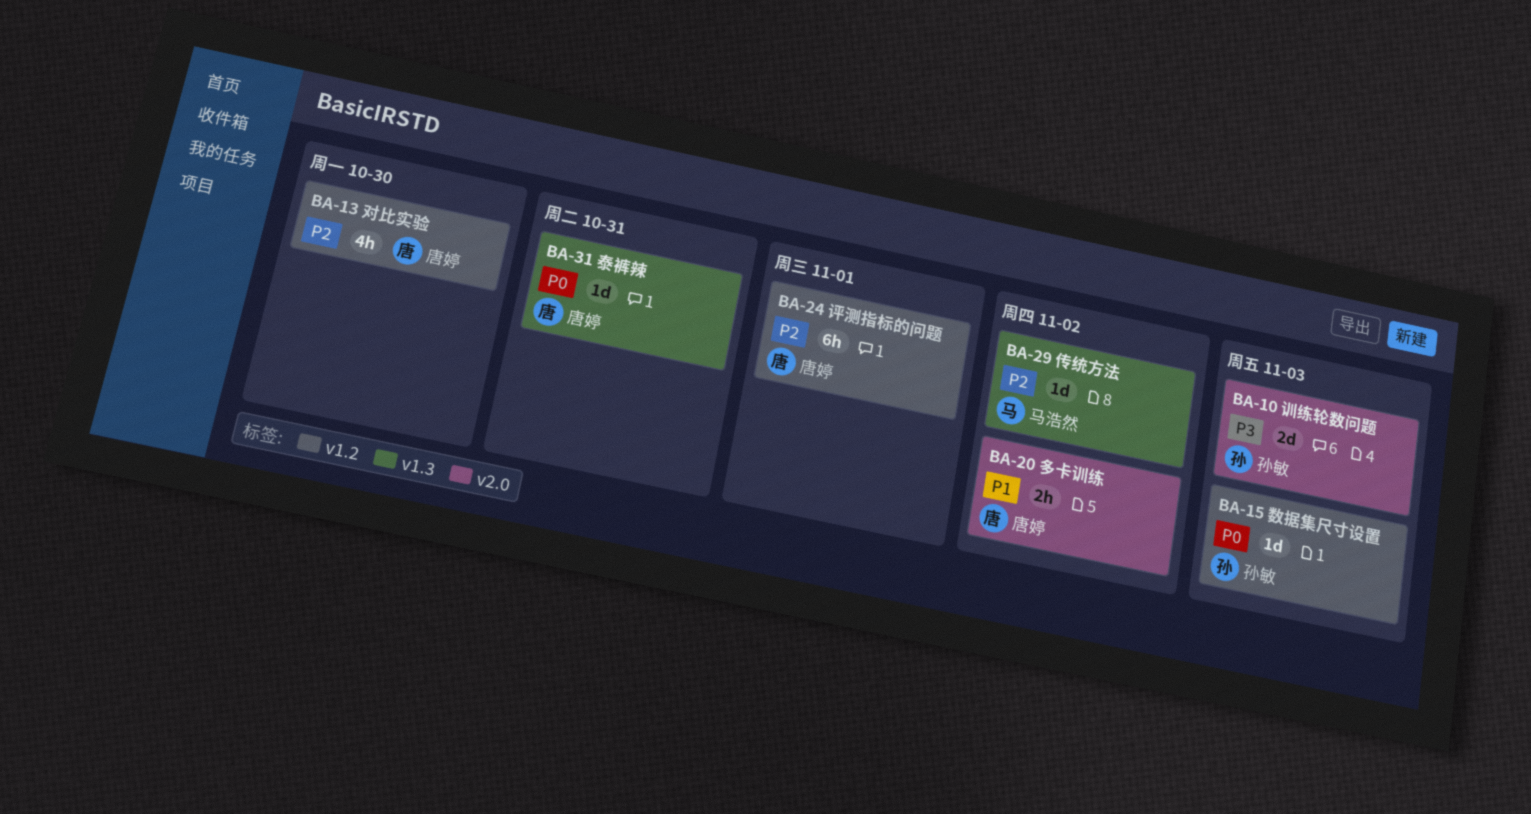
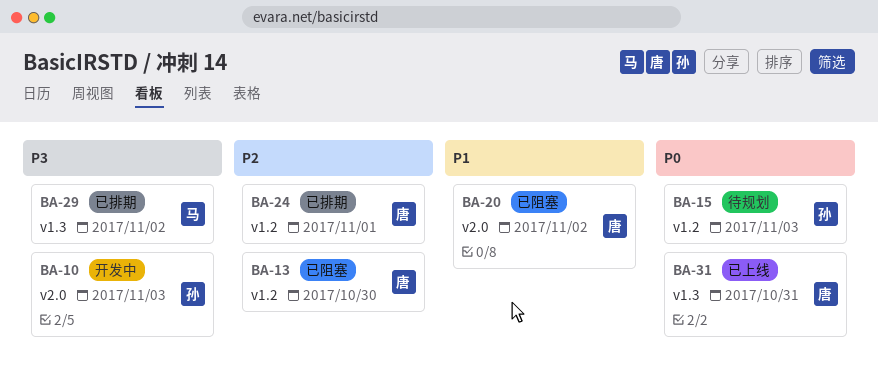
BA-29, priority: P2 -> P3

